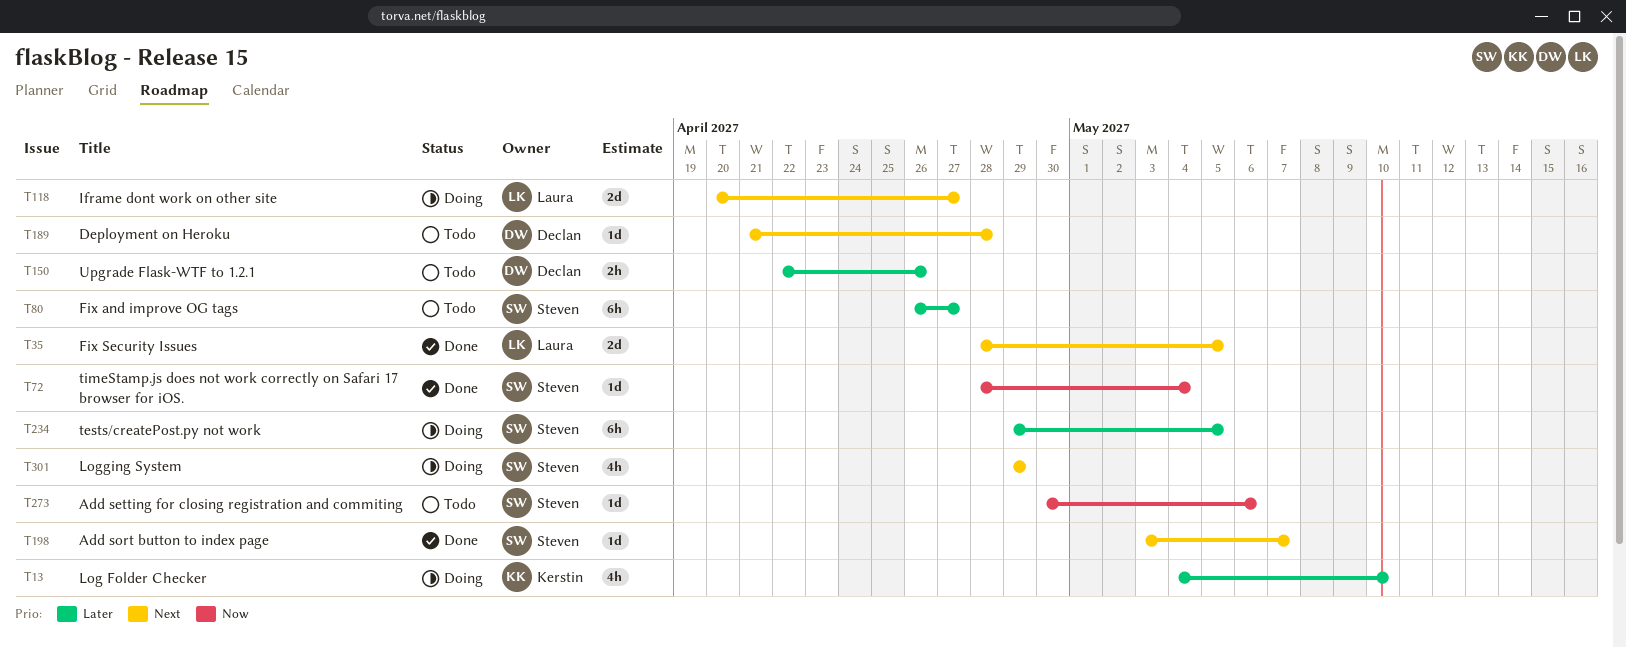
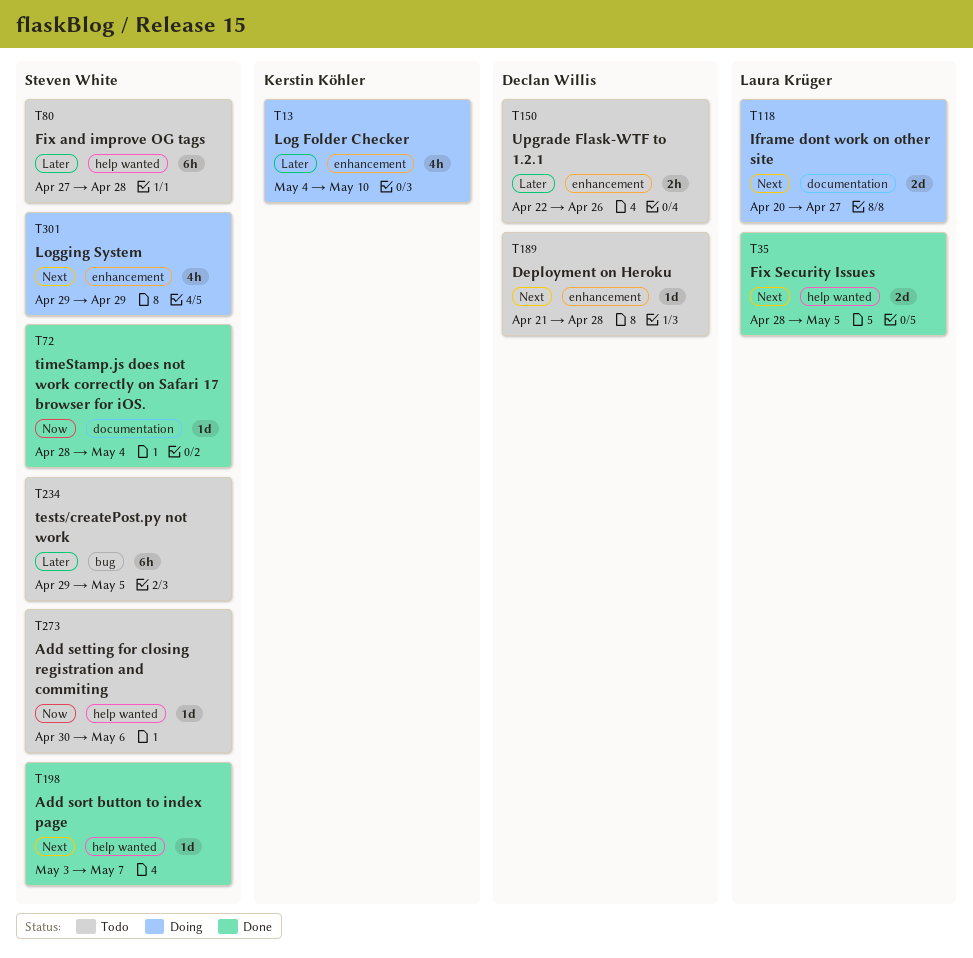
T80, start: Apr 26 -> Apr 27
T80, due: Apr 27 -> Apr 28
T234, status: Doing -> Todo

